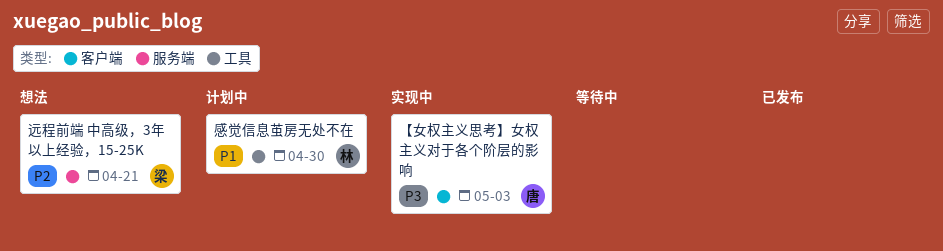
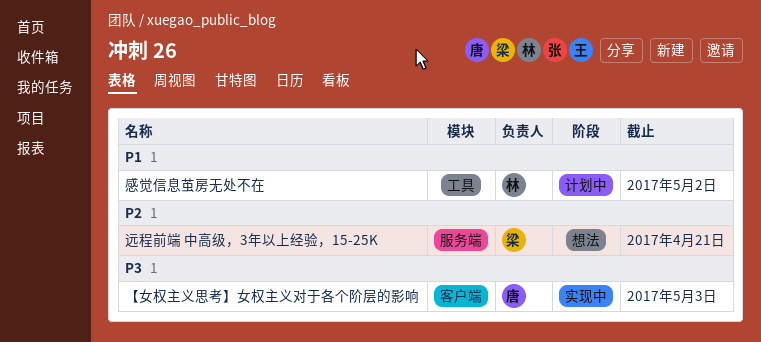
感觉信息茧房无处不在, due: Apr 30 -> May 2

